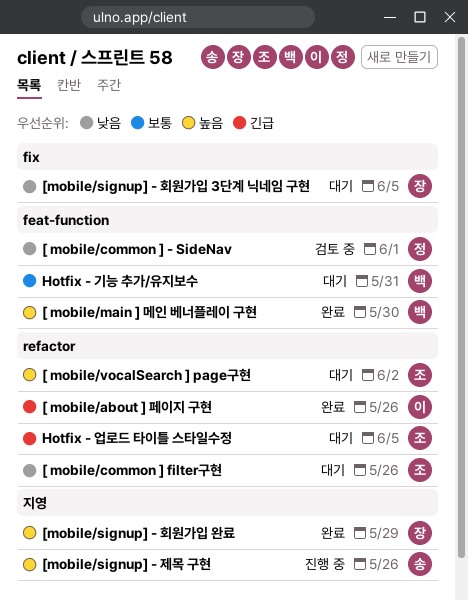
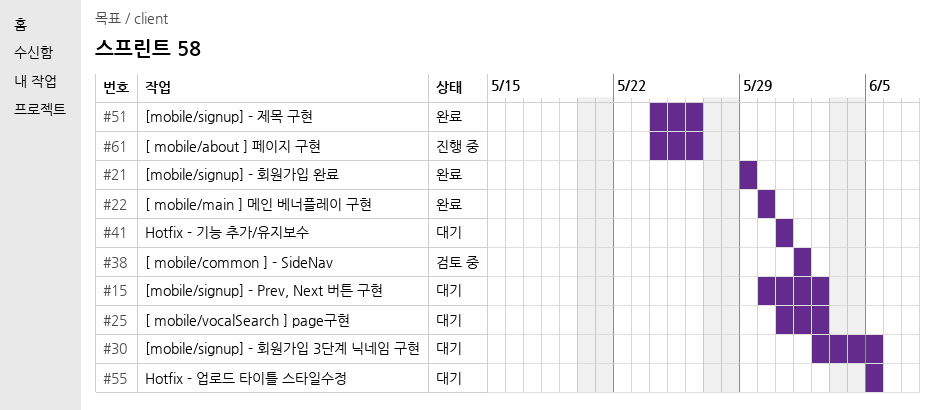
[ mobile/about ] 페이지 구현, status: 완료 -> 진행 중
[ mobile/common ] filter구현: present -> none
[mobile/signup] - Prev, Next 버튼 구현: none -> present
[mobile/signup] - 제목 구현, status: 진행 중 -> 완료

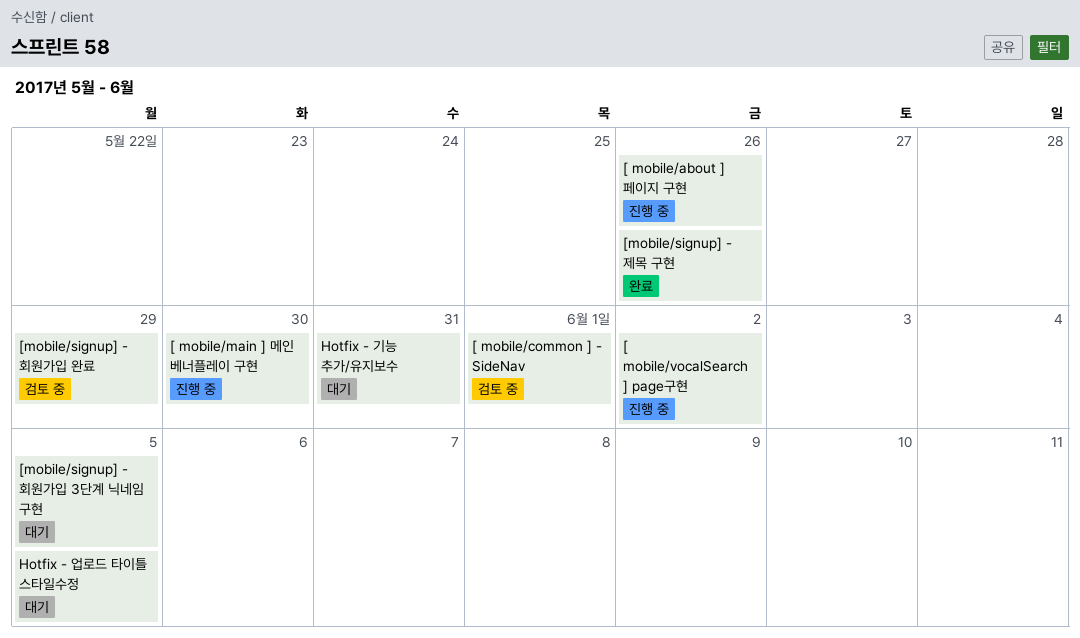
[ mobile/main ] 메인 베너플레이 구현, status: 완료 -> 진행 중
[ mobile/vocalSearch ] page구현, status: 대기 -> 진행 중
[mobile/signup] - Prev, Next 버튼 구현: present -> none
[mobile/signup] - 회원가입 완료, status: 완료 -> 검토 중

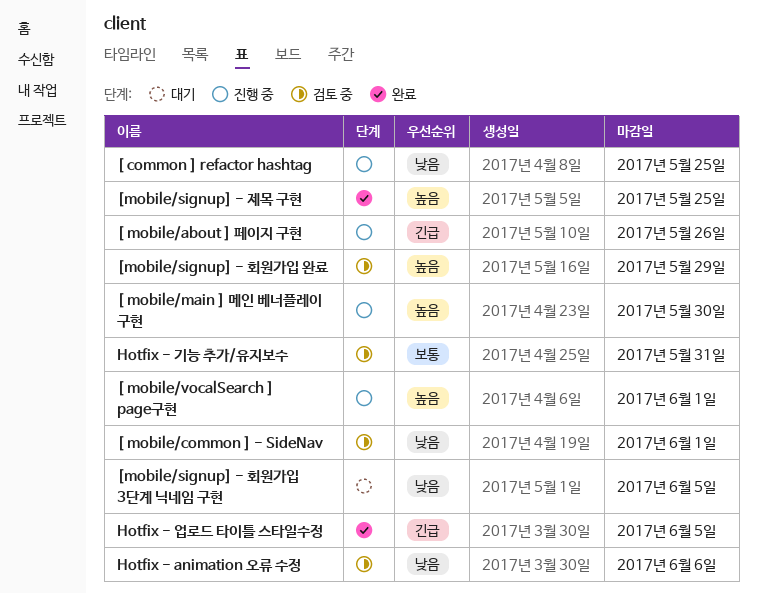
[ common ] refactor hashtag: none -> present
[ mobile/vocalSearch ] page구현, due: Jun 2 -> Jun 1
[mobile/signup] - 제목 구현, due: May 26 -> May 25
Hotfix - animation 오류 수정: none -> present
Hotfix - 기능 추가/유지보수, status: 대기 -> 검토 중
Hotfix - 업로드 타이틀 스타일수정, status: 대기 -> 완료

